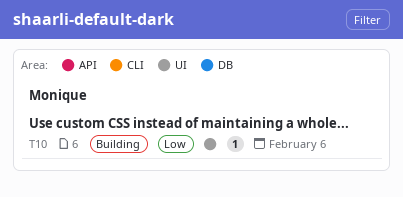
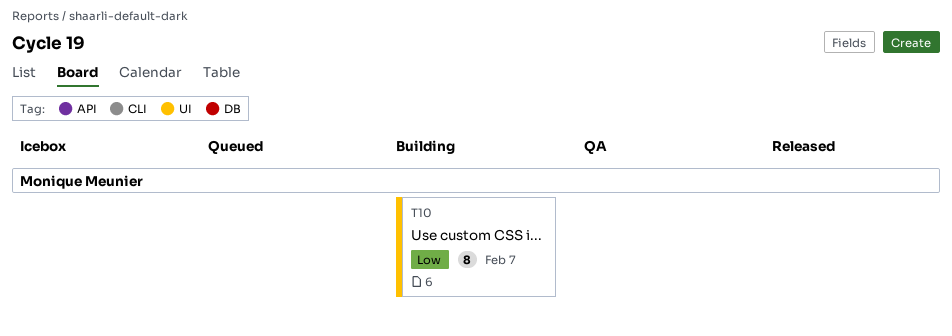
T10, estimate: 1 -> 8
T10, due: Feb 6 -> Feb 7

